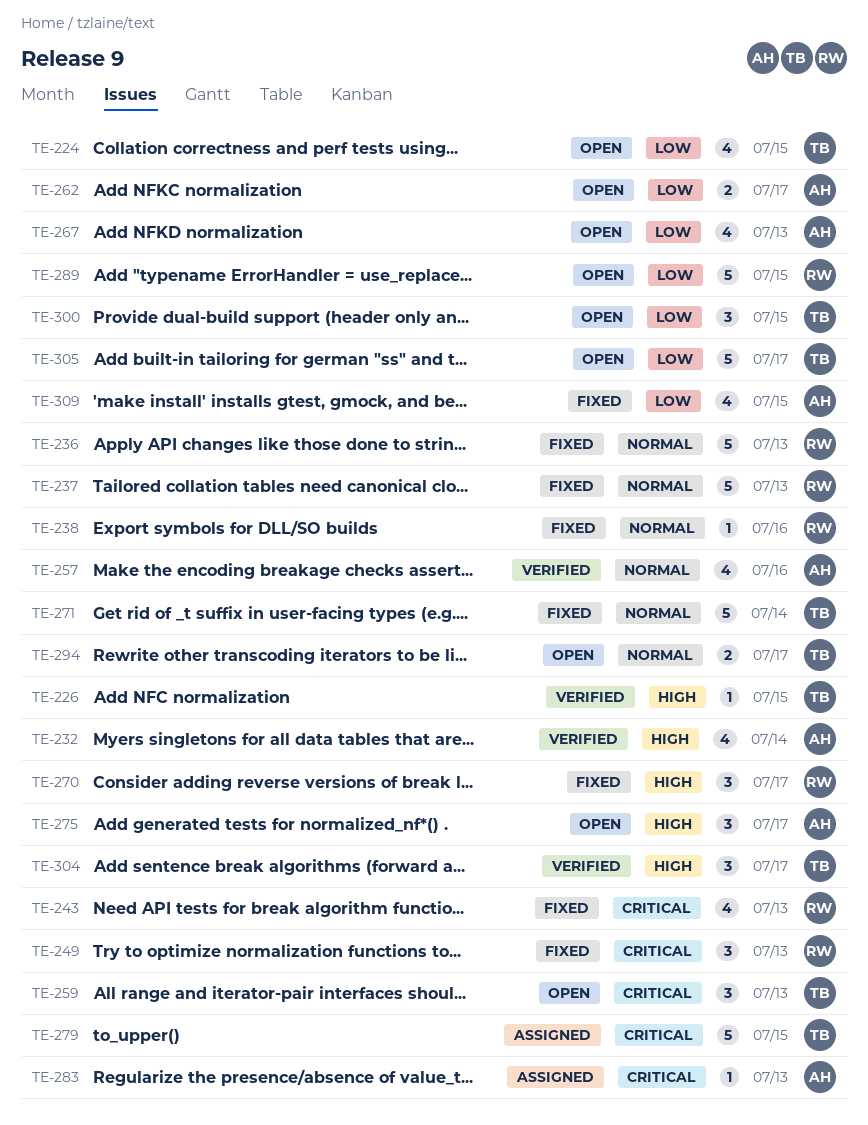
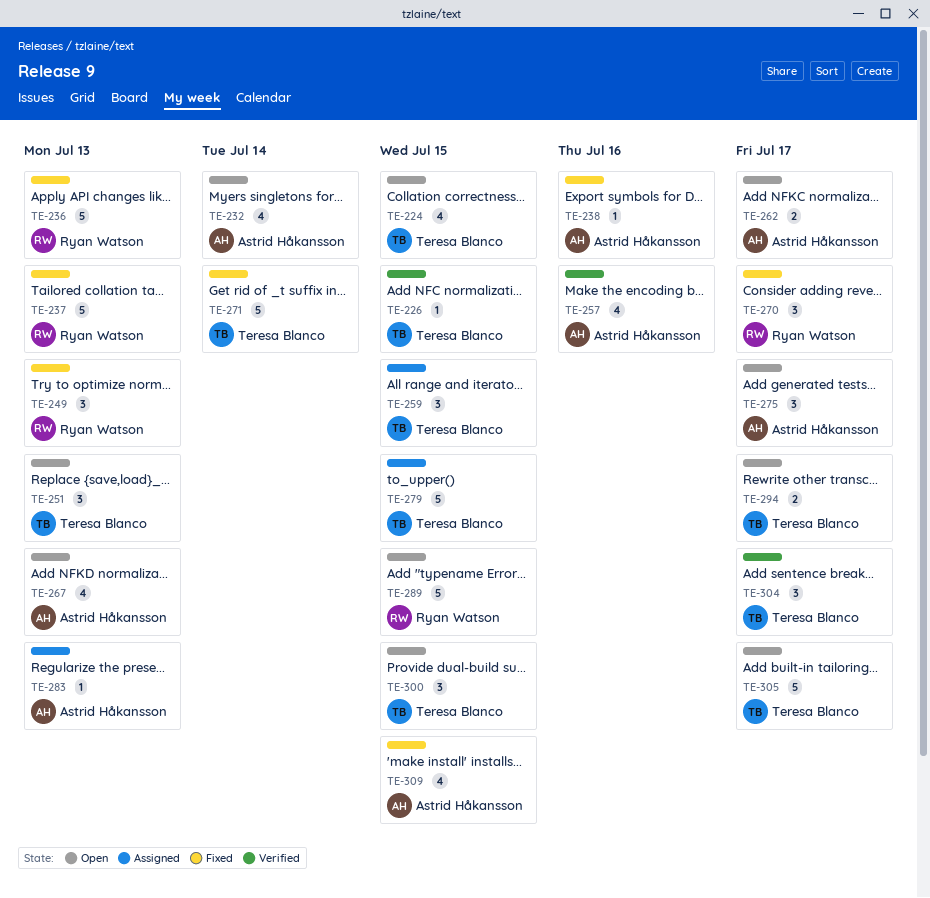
TE-232, status: Verified -> Open
TE-238, owner: Ryan Watson -> Astrid Håkansson
TE-243: present -> none
TE-251: none -> present
TE-259, status: Open -> Assigned
TE-259, due: Jul 13 -> Jul 15

